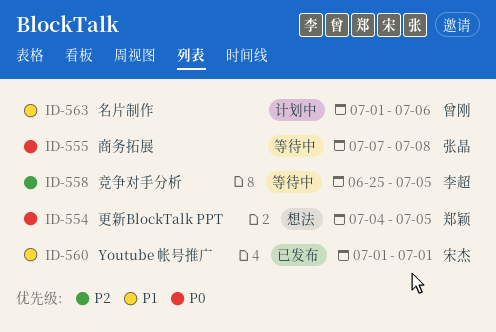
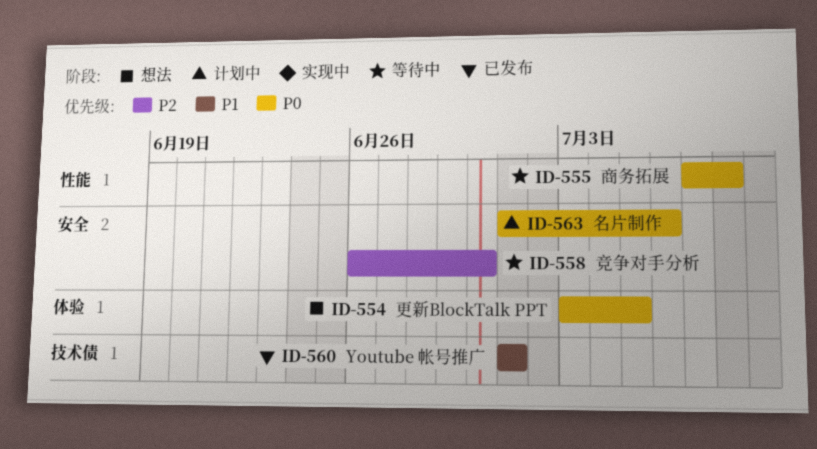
ID-554, start: Jul 4 -> Jul 3
ID-558, start: Jun 25 -> Jun 26
ID-558, due: Jul 5 -> Jun 30
ID-563, priority: P1 -> P0

